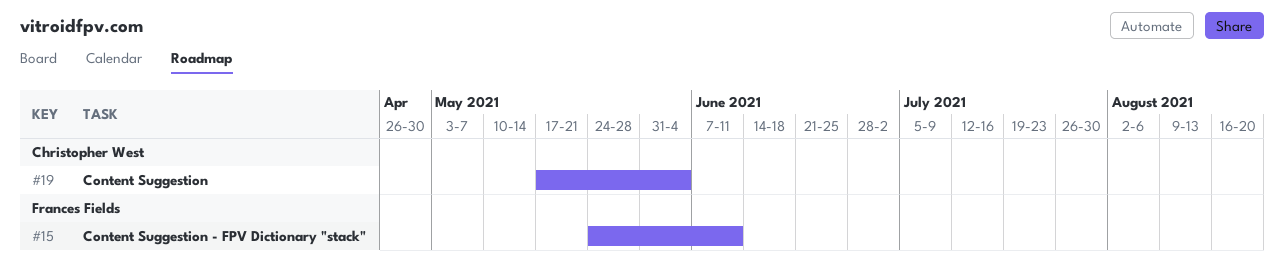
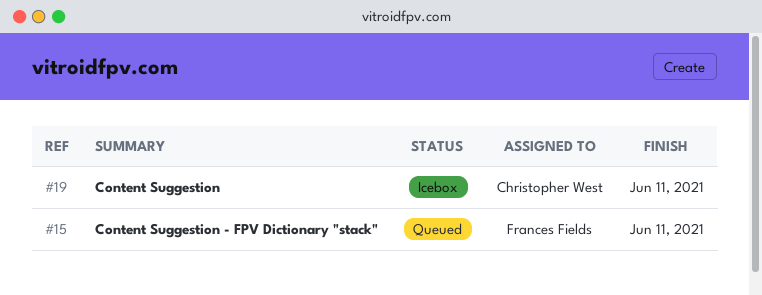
#19, due: Jun 4 -> Jun 11

